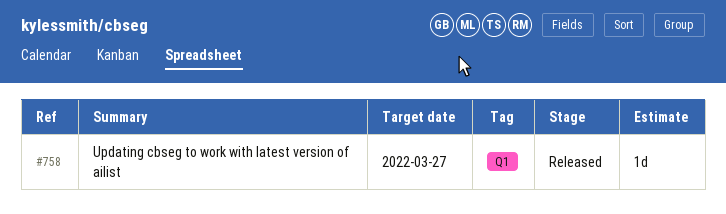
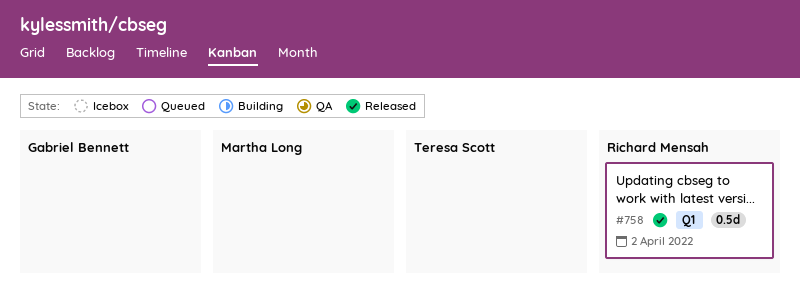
#758, estimate: 1d -> 0.5d
#758, due: Mar 27 -> Apr 2

